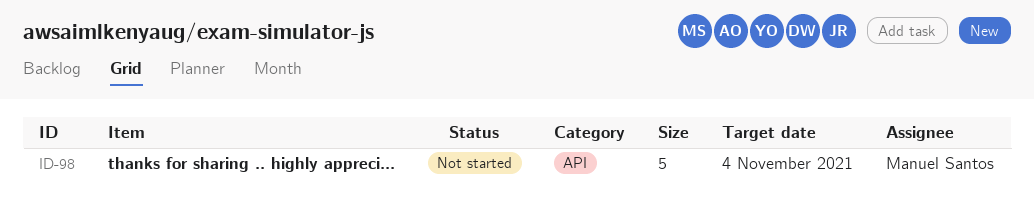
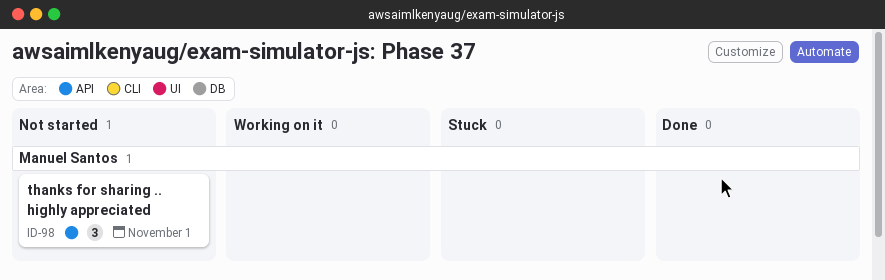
ID-98, estimate: 5 -> 3
ID-98, due: Nov 4 -> Nov 1

